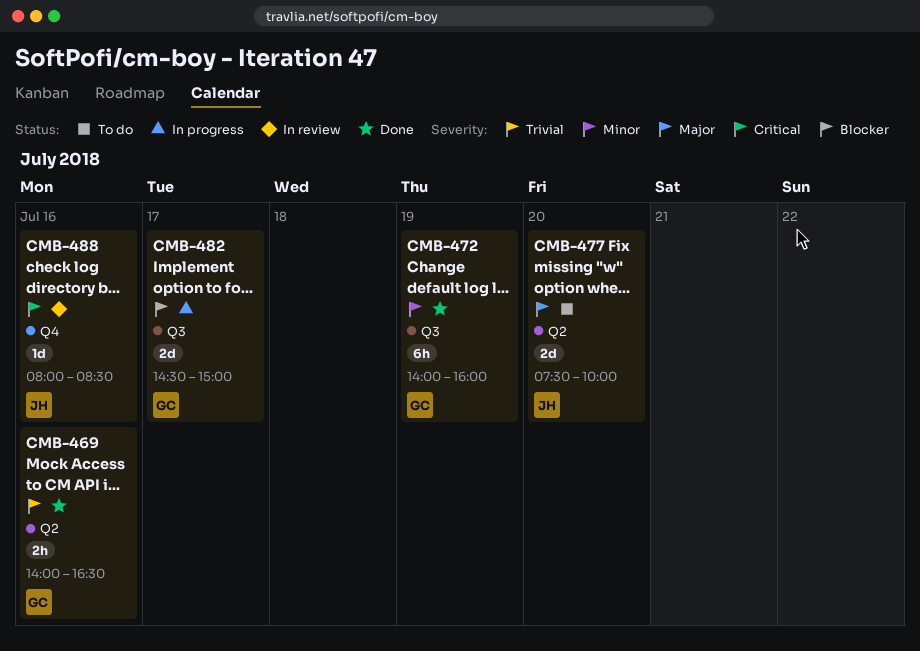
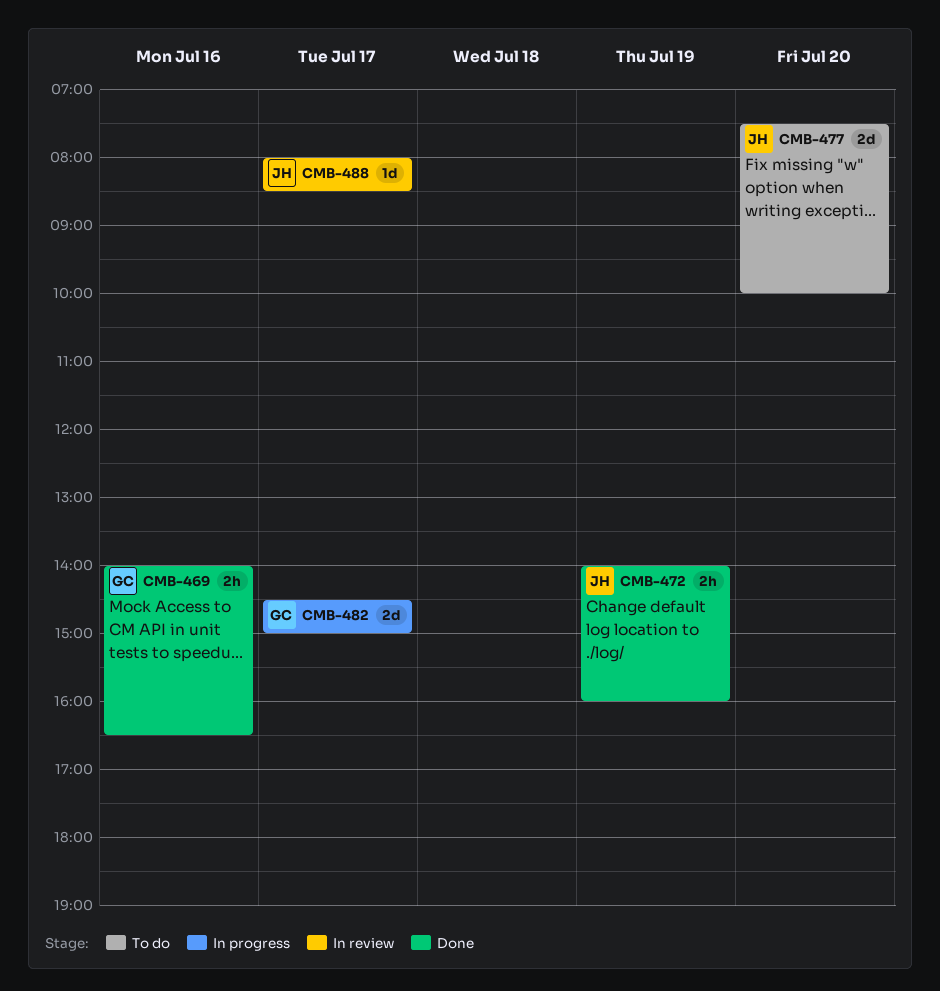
CMB-472, owner: GC -> JH
CMB-472, estimate: 6h -> 2h
CMB-488, day: Jul 16 -> Jul 17

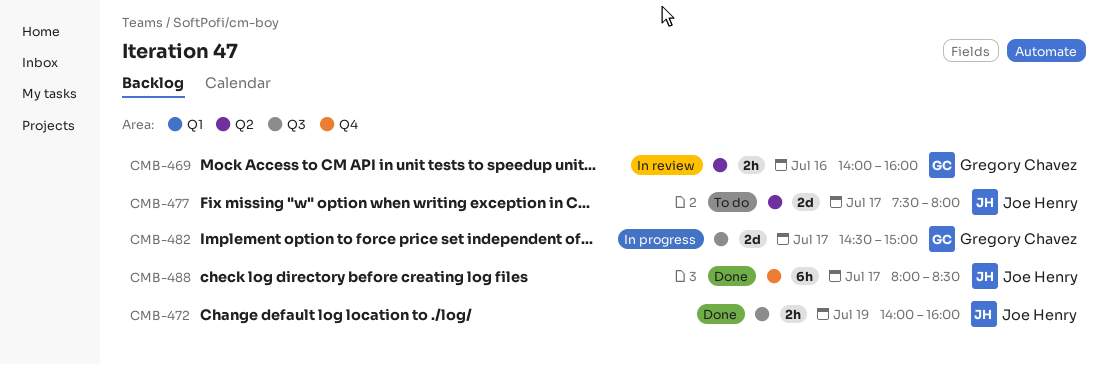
CMB-469, status: Done -> In review
CMB-469, ends: 16:30 -> 16:00
CMB-477, day: Jul 20 -> Jul 17
CMB-477, ends: 10:00 -> 08:00
CMB-488, status: In review -> Done
CMB-488, estimate: 1d -> 6h

